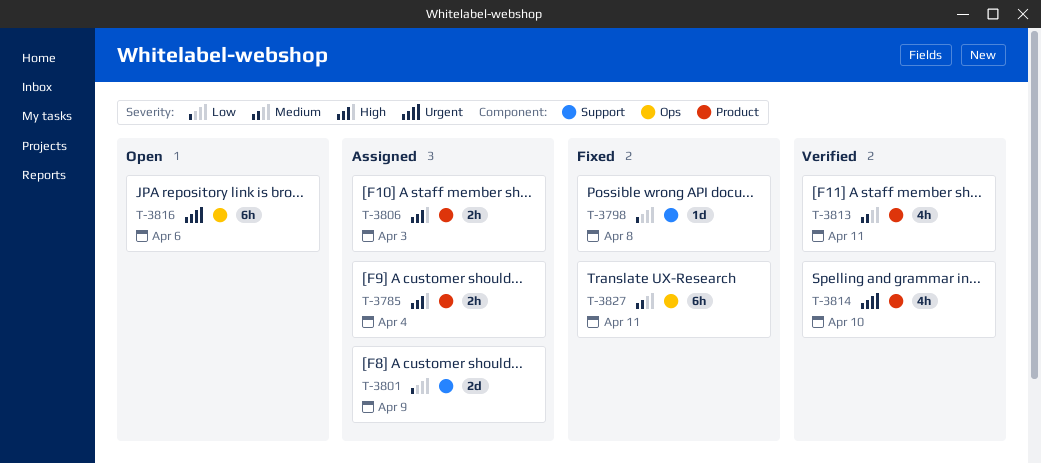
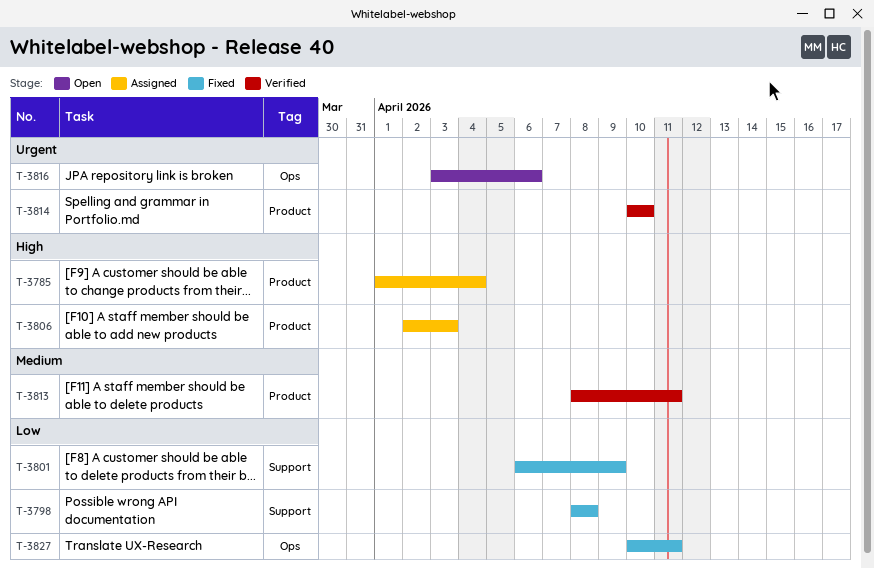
T-3801, status: Assigned -> Fixed
T-3827, priority: Medium -> Low

